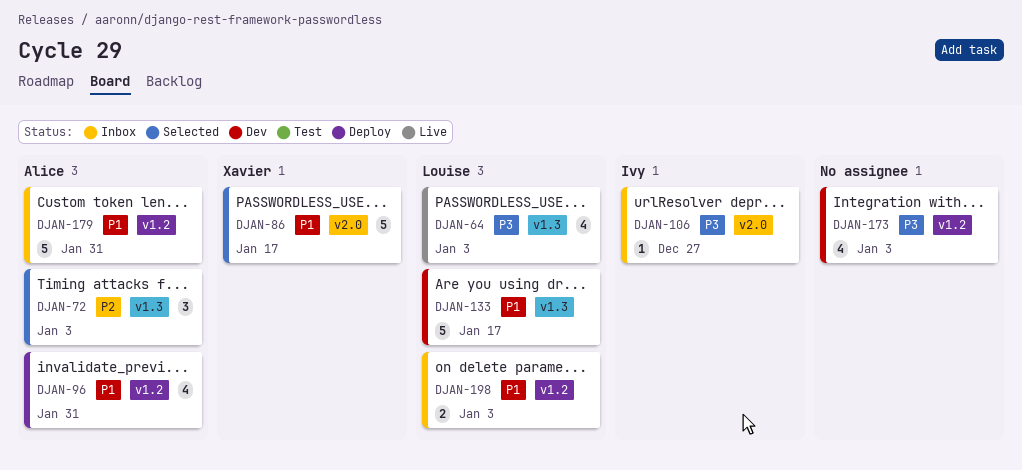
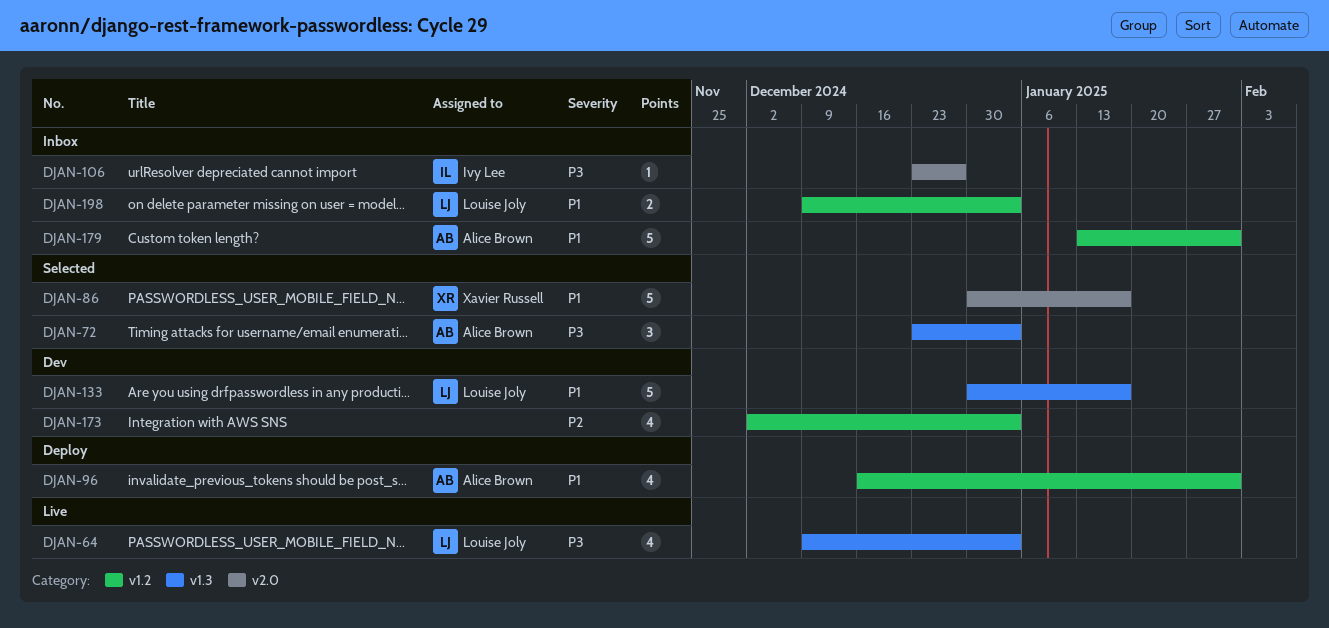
DJAN-72, priority: P2 -> P3
DJAN-173, priority: P3 -> P2

